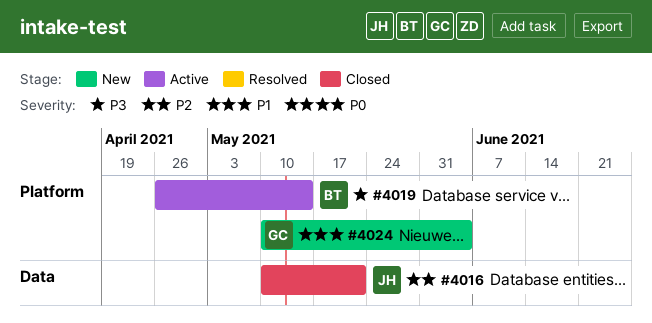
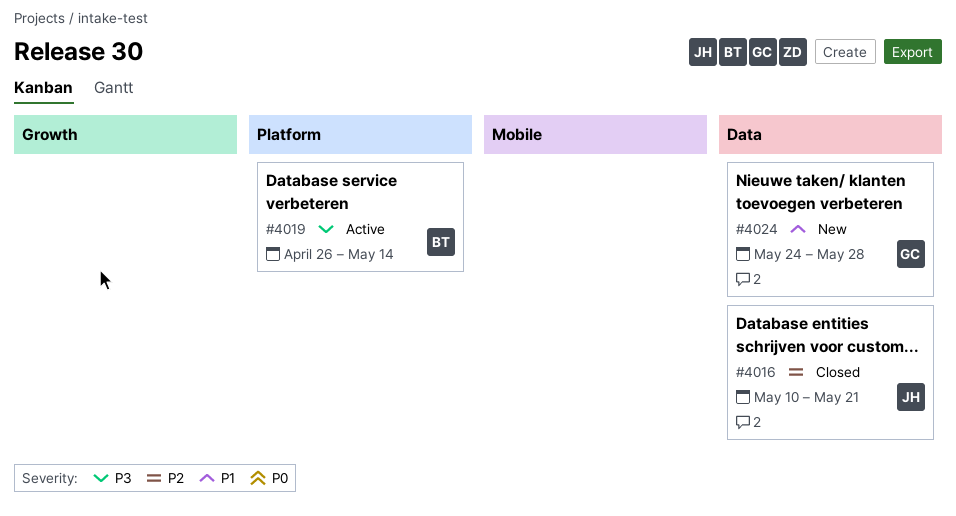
#4024, label: Platform -> Data
#4024, start: May 10 -> May 24
#4024, due: Jun 4 -> May 28

